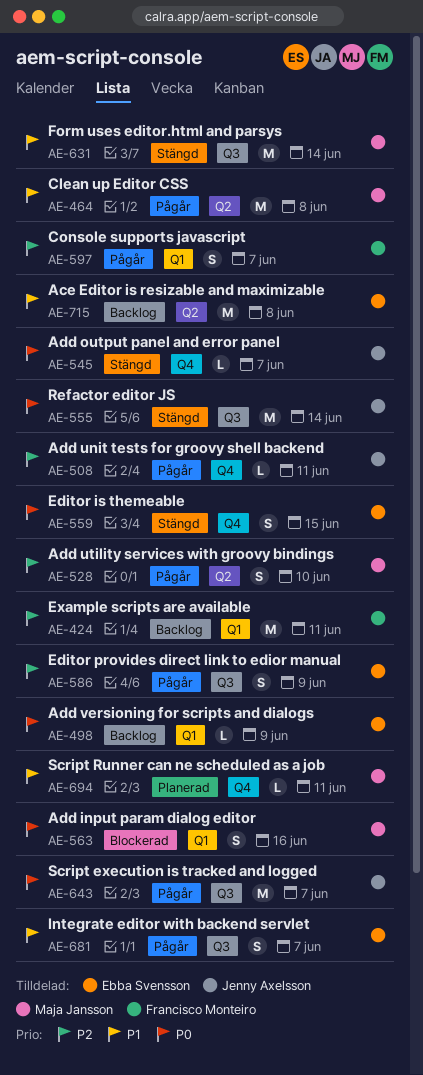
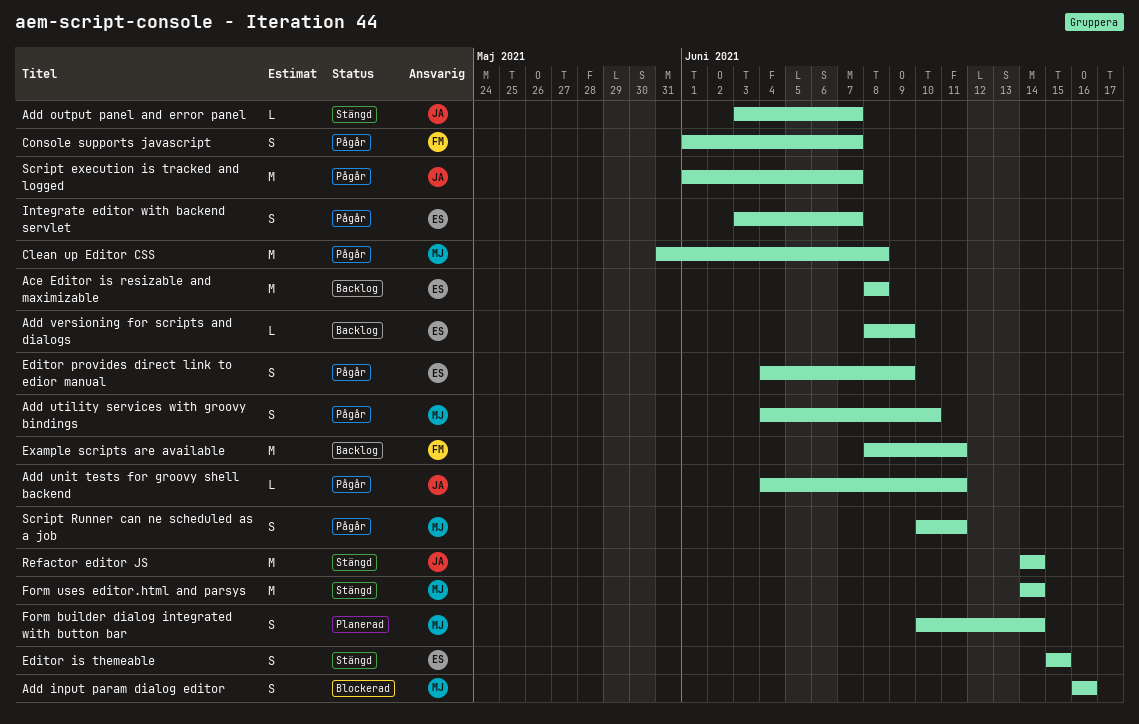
Form builder dialog integrated with button bar: none -> present
Script Runner can ne scheduled as a job, status: Planerad -> Pågår
Script Runner can ne scheduled as a job, estimate: L -> S

